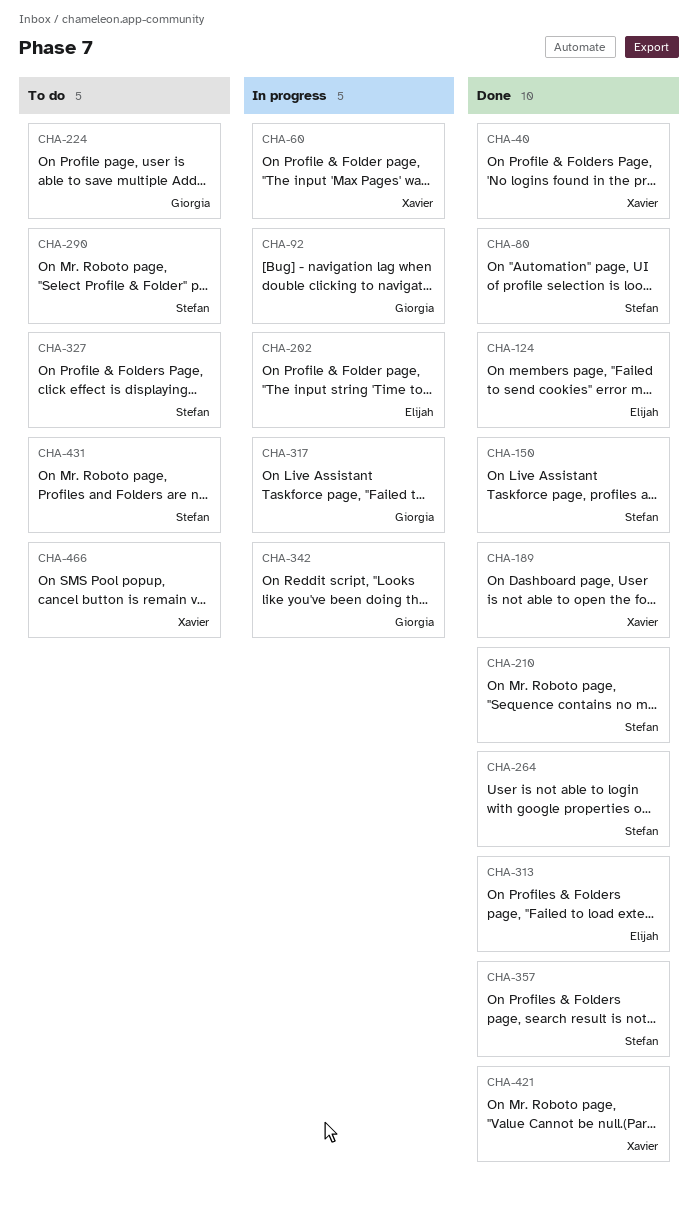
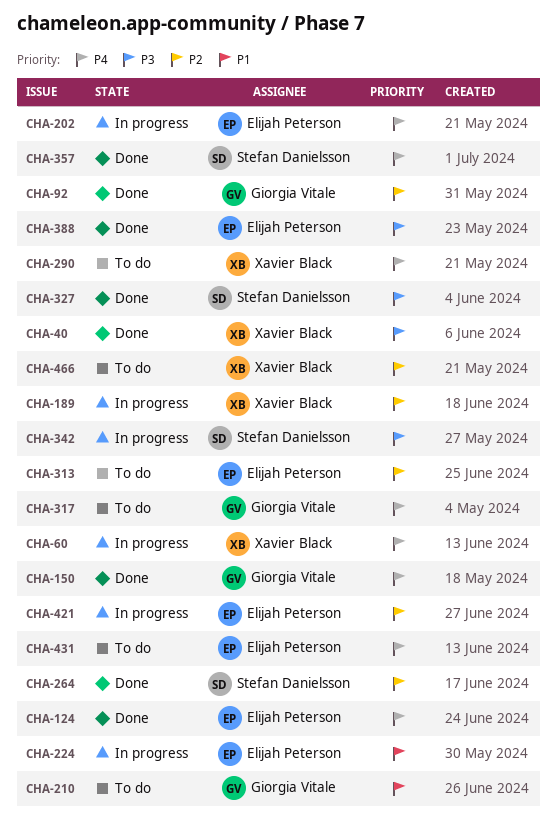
CHA-80: present -> none
CHA-92, status: In progress -> Done
CHA-150, owner: Stefan Danielsson -> Giorgia Vitale
CHA-189, status: Done -> In progress
CHA-210, status: Done -> To do
CHA-210, owner: Stefan Danielsson -> Giorgia Vitale
CHA-224, status: To do -> In progress
CHA-224, owner: Giorgia Vitale -> Elijah Peterson
CHA-290, owner: Stefan Danielsson -> Xavier Black
CHA-313, status: Done -> To do
CHA-317, status: In progress -> To do
CHA-327, status: To do -> Done
CHA-342, owner: Giorgia Vitale -> Stefan Danielsson
CHA-388: none -> present
CHA-421, status: Done -> In progress
CHA-421, owner: Xavier Black -> Elijah Peterson
CHA-431, owner: Stefan Danielsson -> Elijah Peterson

